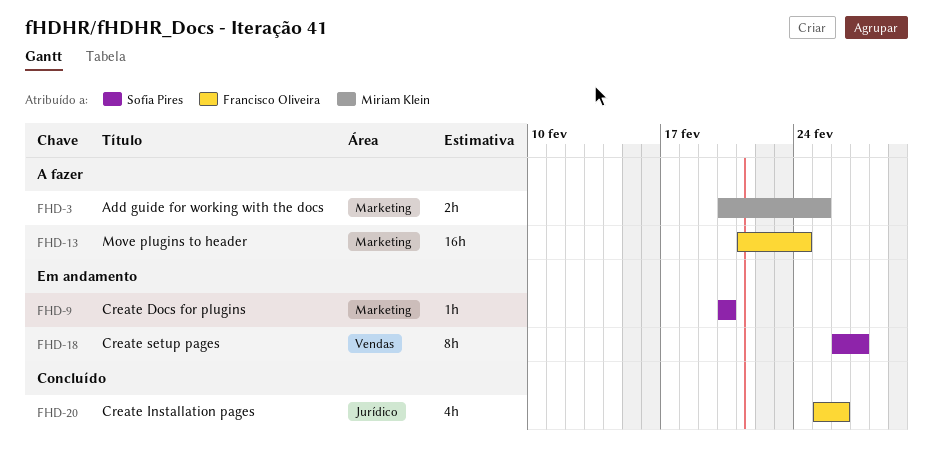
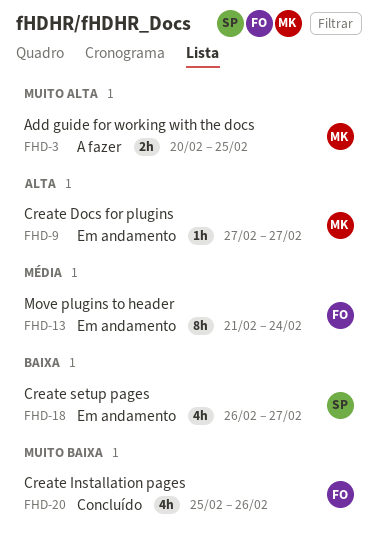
FHD-9, owner: Sofia Pires -> Miriam Klein
FHD-9, start: Feb 20 -> Feb 27
FHD-9, due: Feb 20 -> Feb 27
FHD-13, status: A fazer -> Em andamento
FHD-13, estimate: 16h -> 8h
FHD-18, estimate: 8h -> 4h

